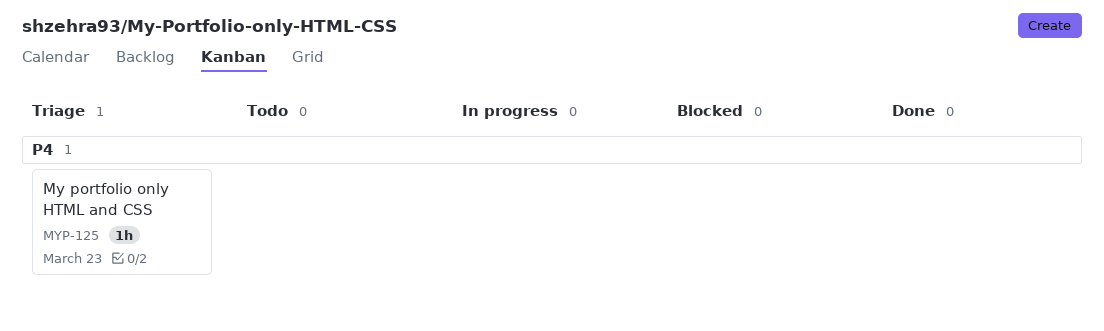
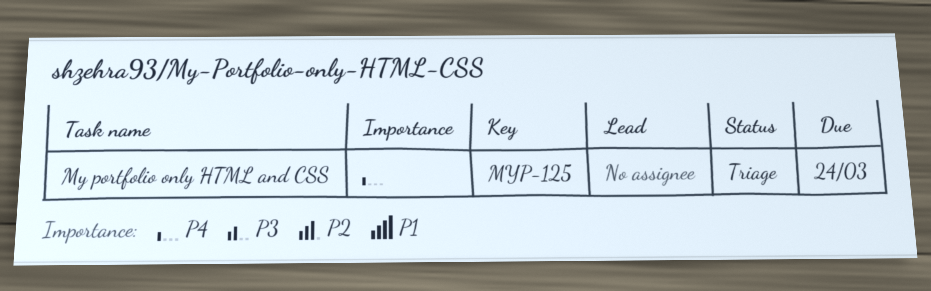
MYP-125, due: Mar 23 -> Mar 24

